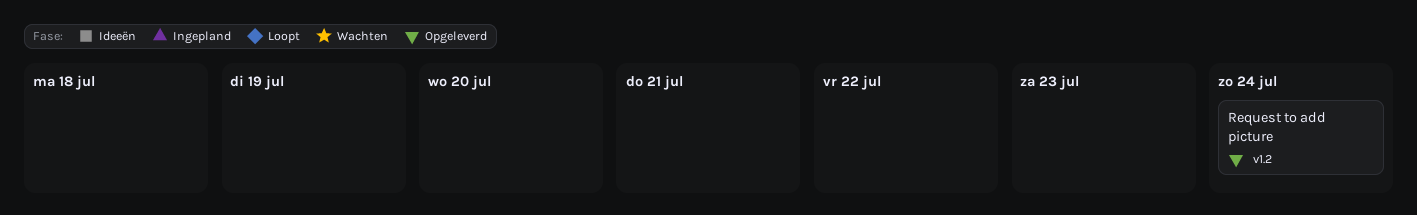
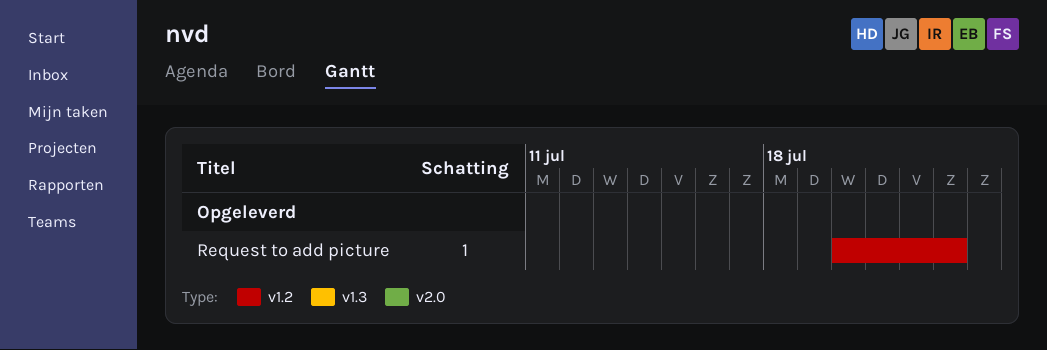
Request to add picture, due: Jul 24 -> Jul 23

